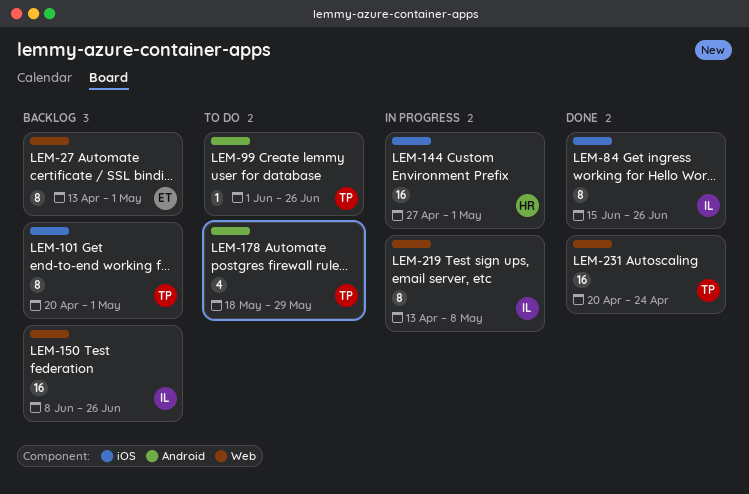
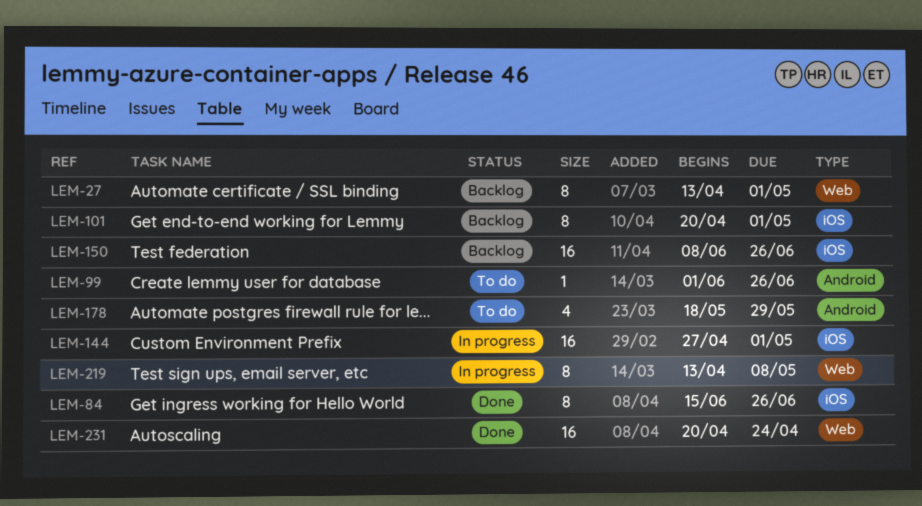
LEM-150, label: Web -> iOS

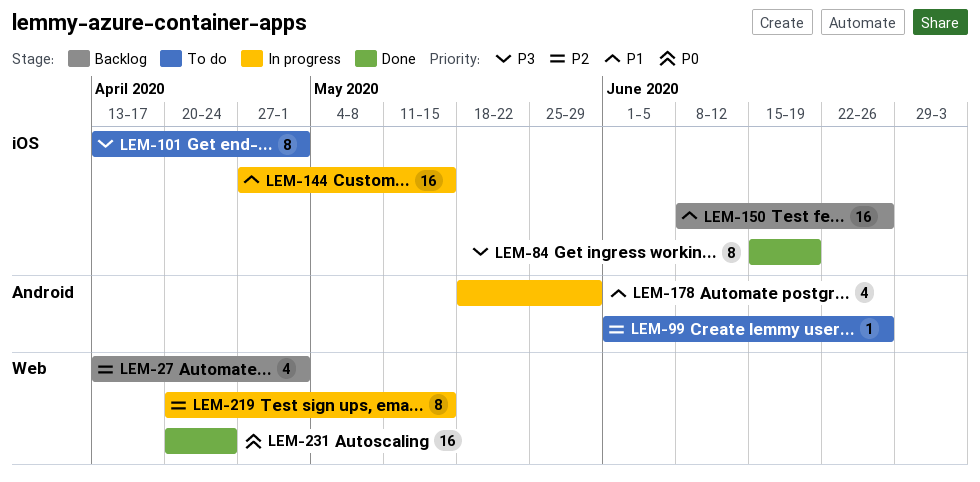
LEM-27, estimate: 8 -> 4
LEM-84, due: Jun 26 -> Jun 19
LEM-101, status: Backlog -> To do
LEM-101, start: Apr 20 -> Apr 13
LEM-144, due: May 1 -> May 15
LEM-178, status: To do -> In progress
LEM-219, start: Apr 13 -> Apr 20
LEM-219, due: May 8 -> May 15

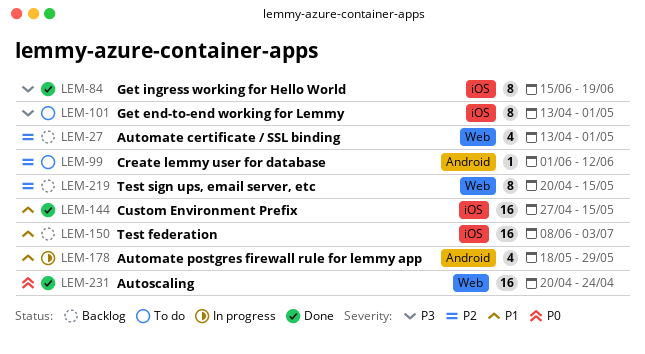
LEM-99, due: Jun 26 -> Jun 12
LEM-144, status: In progress -> Done
LEM-150, due: Jun 26 -> Jul 3
LEM-219, status: In progress -> Backlog

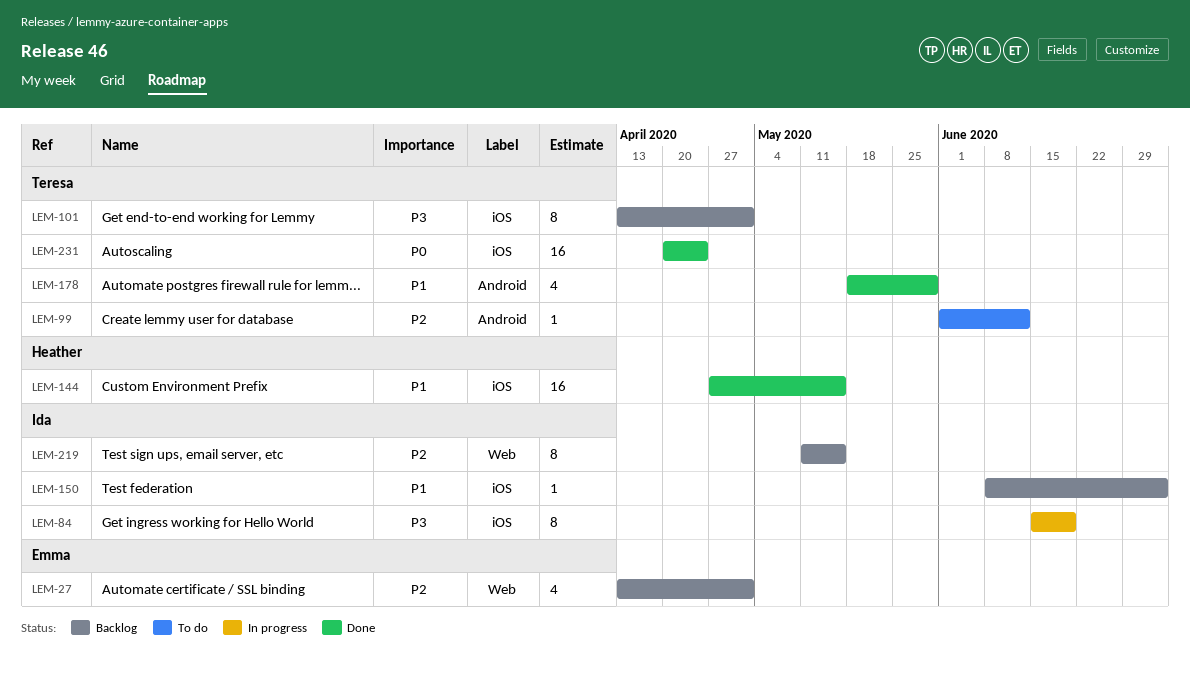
LEM-84, status: Done -> In progress
LEM-101, status: To do -> Backlog
LEM-150, estimate: 16 -> 1
LEM-178, status: In progress -> Done
LEM-219, start: Apr 20 -> May 11
LEM-231, label: Web -> iOS

